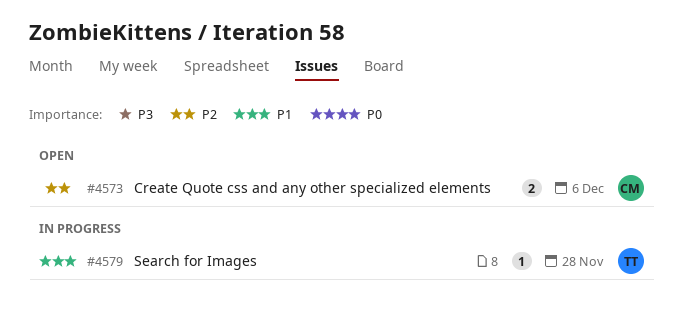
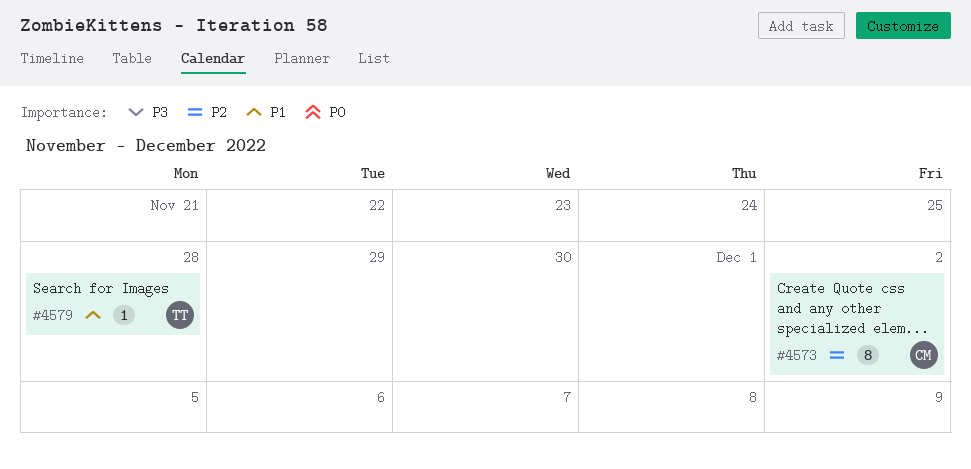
#4573, estimate: 2 -> 8
#4573, due: Dec 6 -> Dec 2

